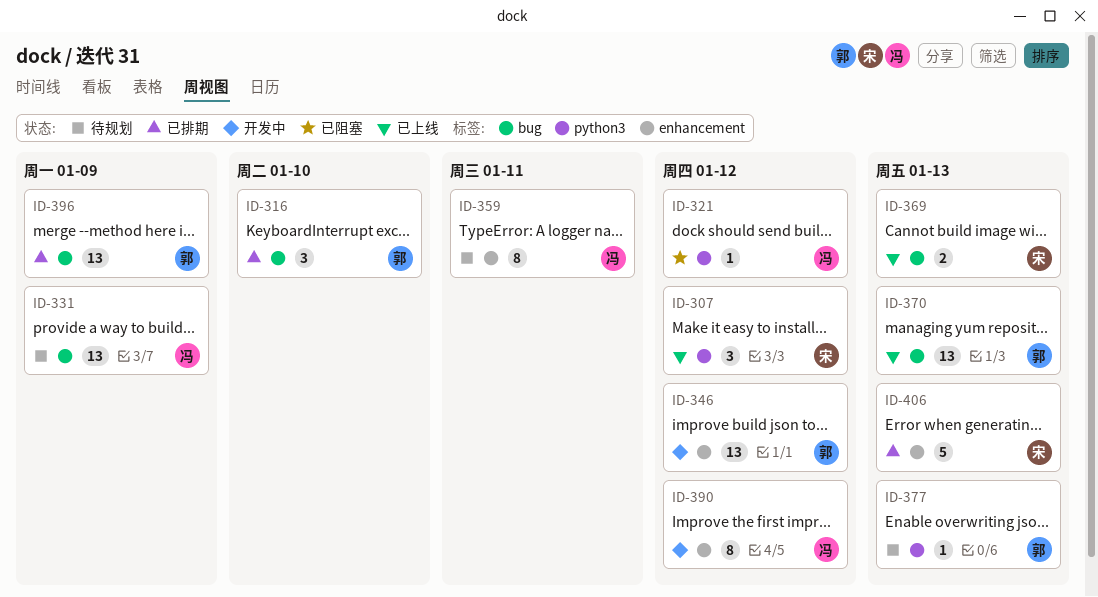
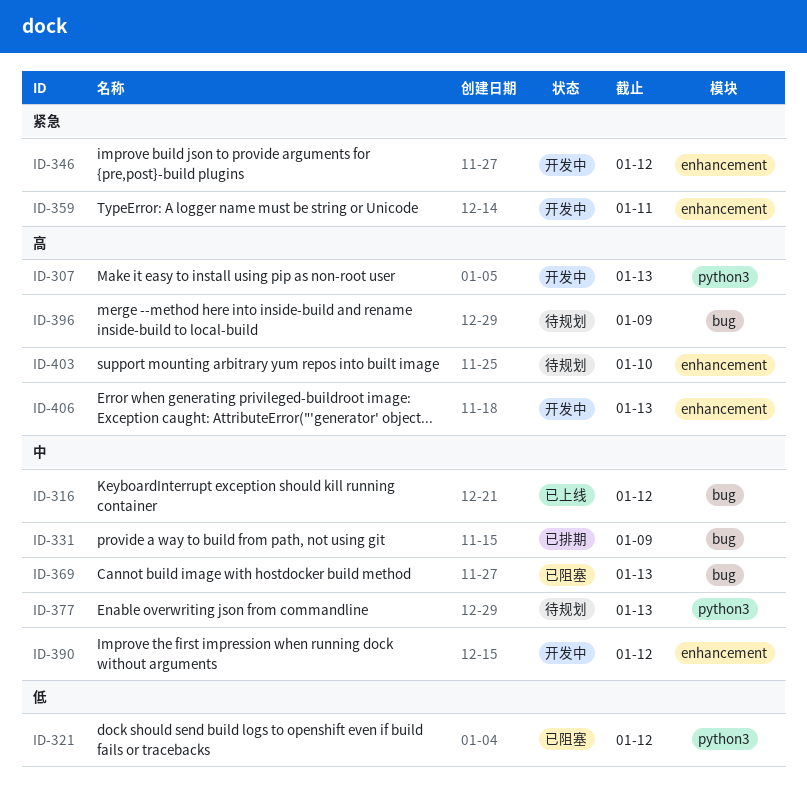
ID-307, status: 已上线 -> 开发中
ID-307, due: Jan 12 -> Jan 13
ID-316, status: 已排期 -> 已上线
ID-316, due: Jan 10 -> Jan 12
ID-331, status: 待规划 -> 已排期
ID-359, status: 待规划 -> 开发中
ID-369, status: 已上线 -> 已阻塞
ID-370: present -> none
ID-396, status: 已排期 -> 待规划
ID-403: none -> present
ID-406, status: 已排期 -> 开发中

